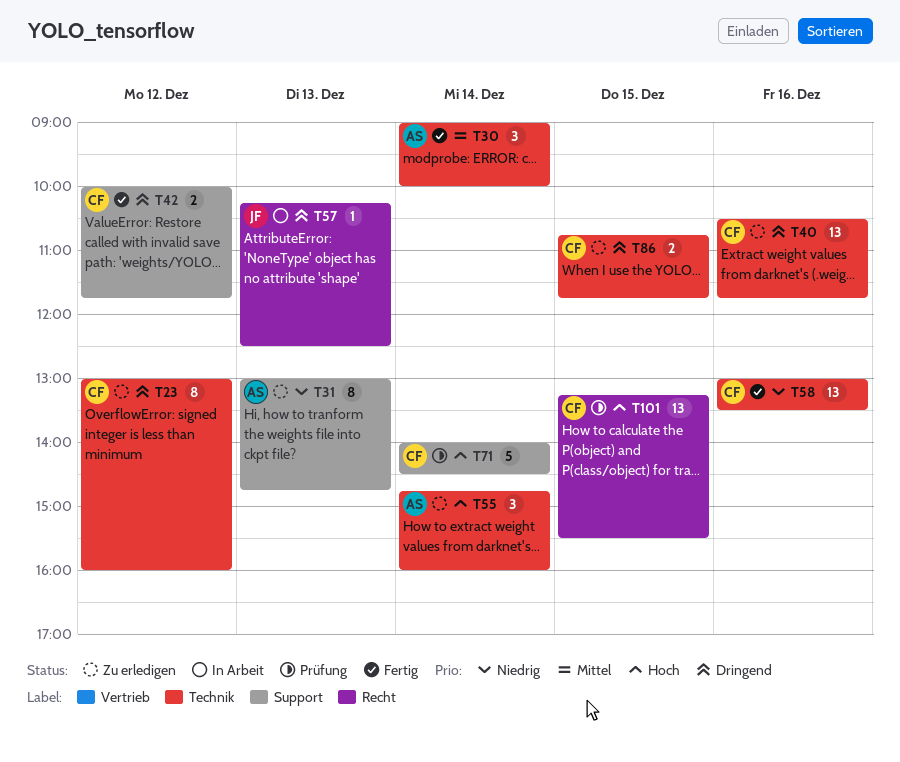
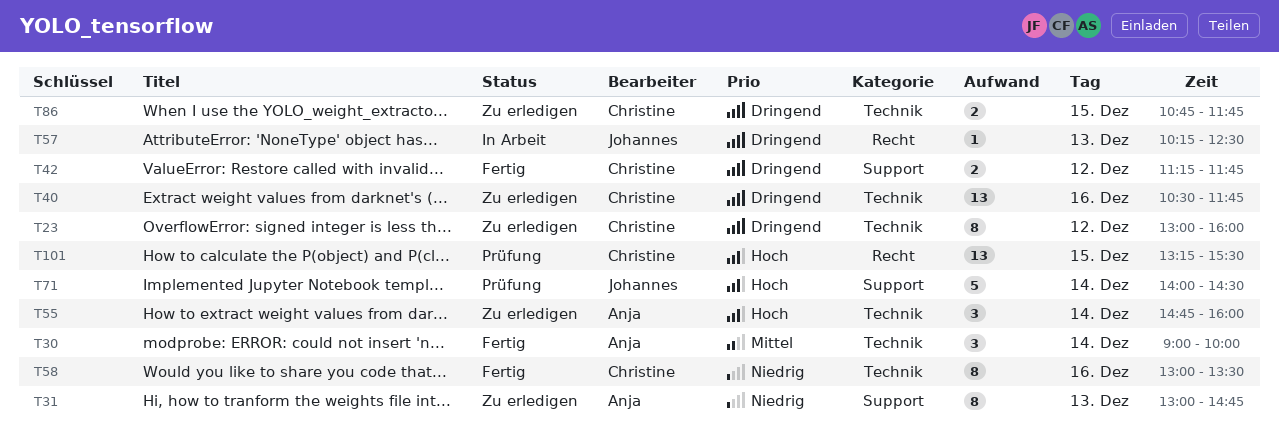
T42, begins: 10:00 -> 11:15
T58, estimate: 13 -> 8
T71, owner: Christine -> Johannes

